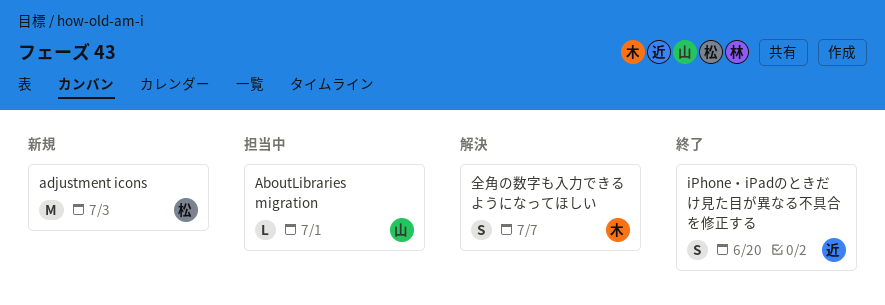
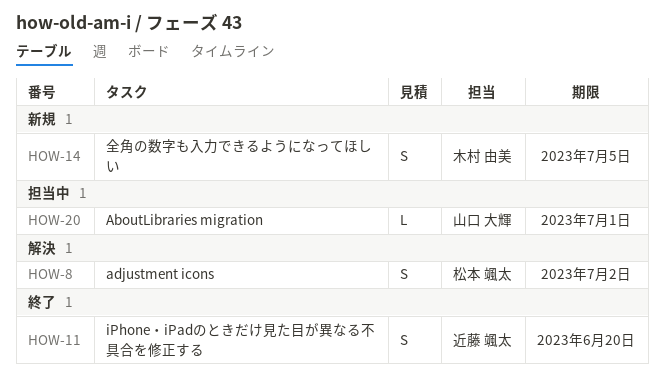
adjustment icons, status: 新規 -> 解決
adjustment icons, estimate: M -> S
adjustment icons, due: Jul 3 -> Jul 2
全角の数字も入力できるようになってほしい, status: 解決 -> 新規
全角の数字も入力できるようになってほしい, due: Jul 7 -> Jul 5

